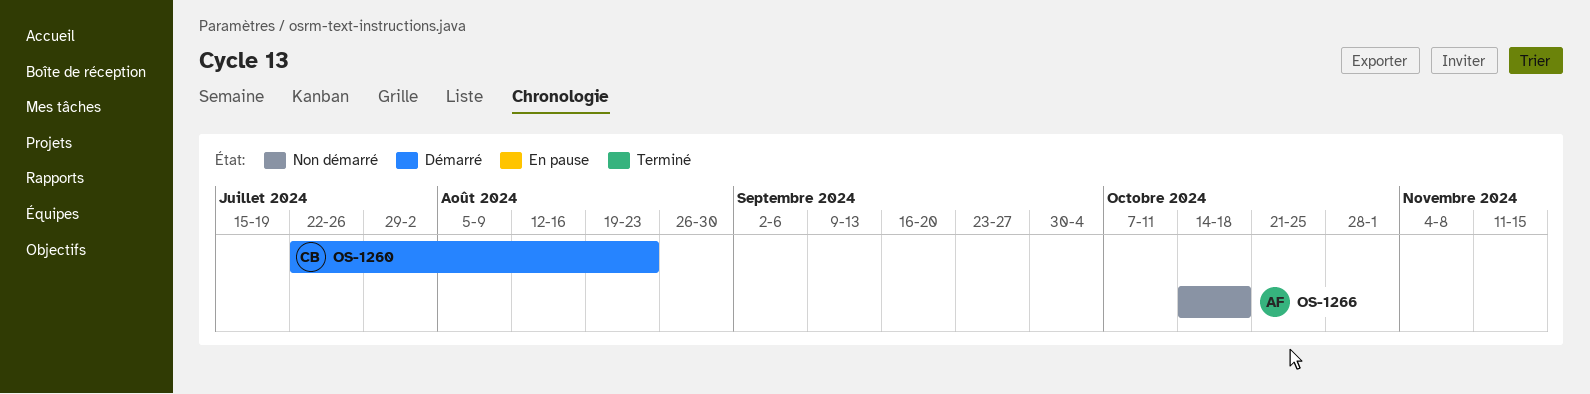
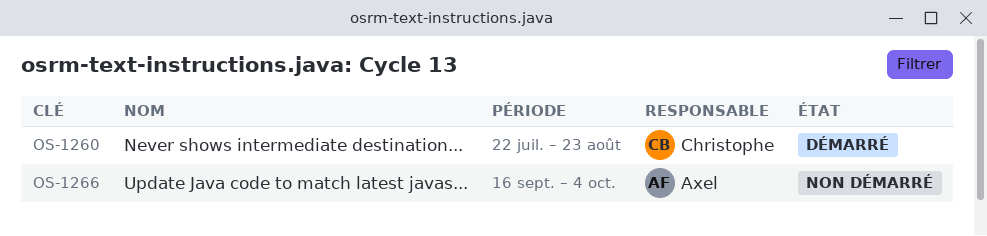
OS-1266, start: Oct 14 -> Sep 16
OS-1266, due: Oct 18 -> Oct 4

